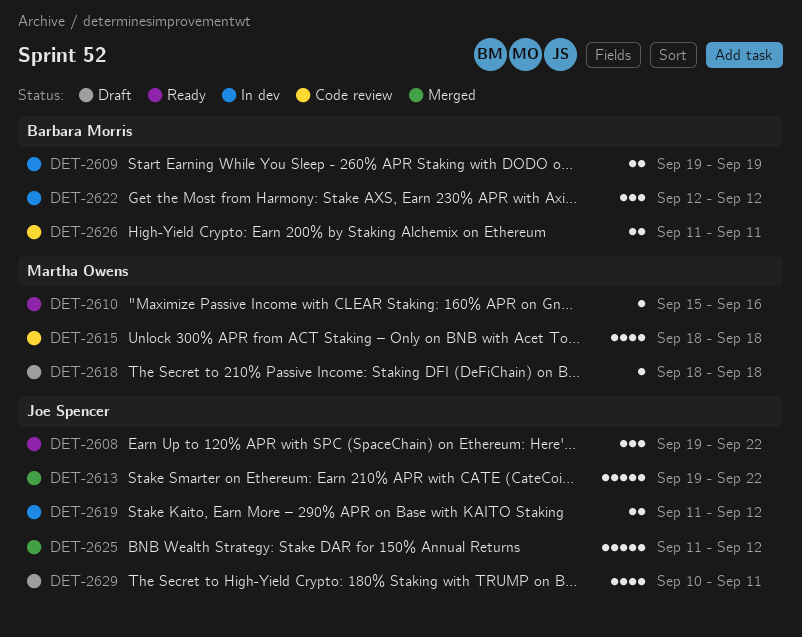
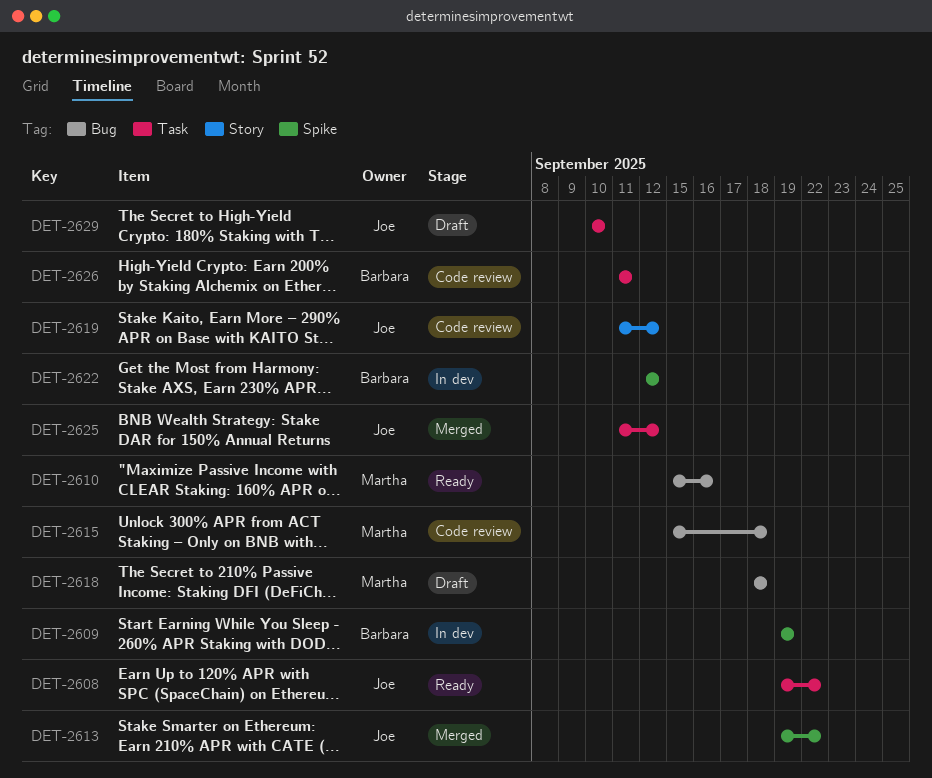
DET-2615, start: Sep 18 -> Sep 15
DET-2619, status: In dev -> Code review
DET-2629, due: Sep 11 -> Sep 10

